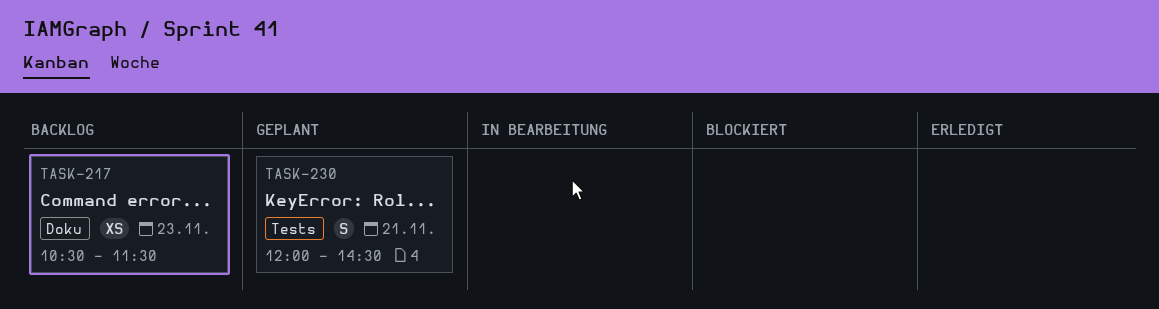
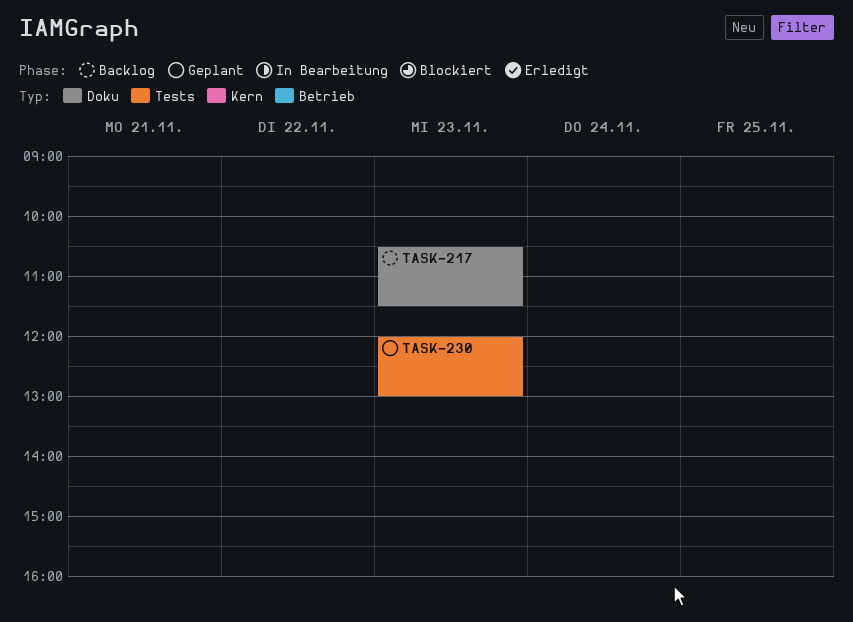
TASK-230, day: Nov 21 -> Nov 23
TASK-230, ends: 14:30 -> 13:00

